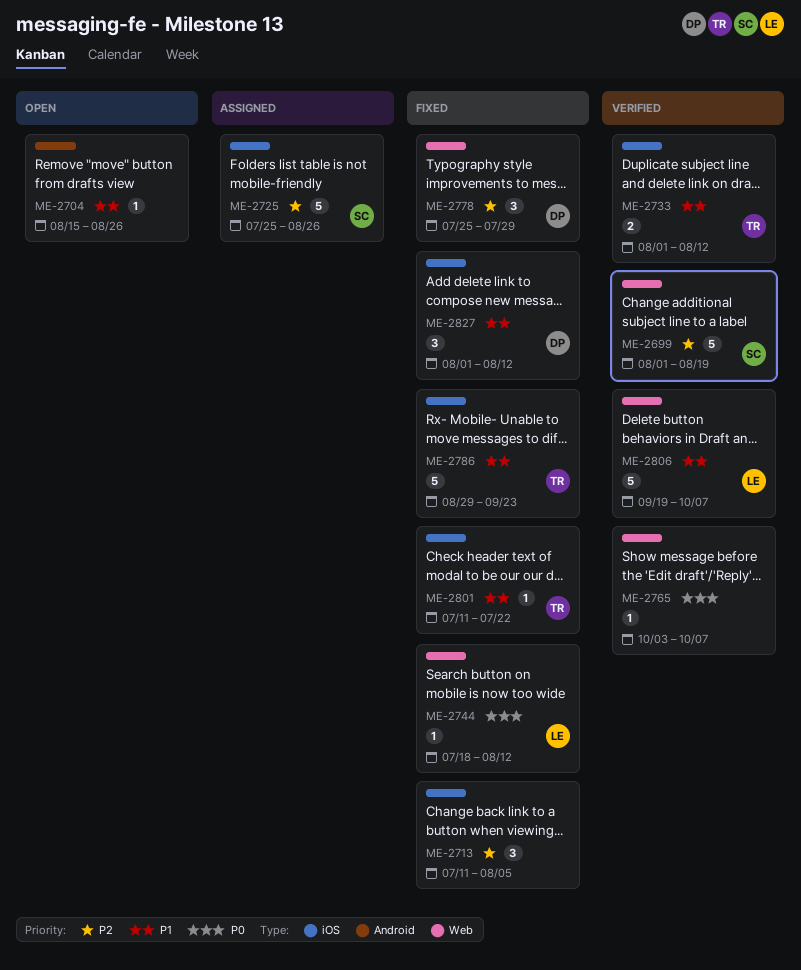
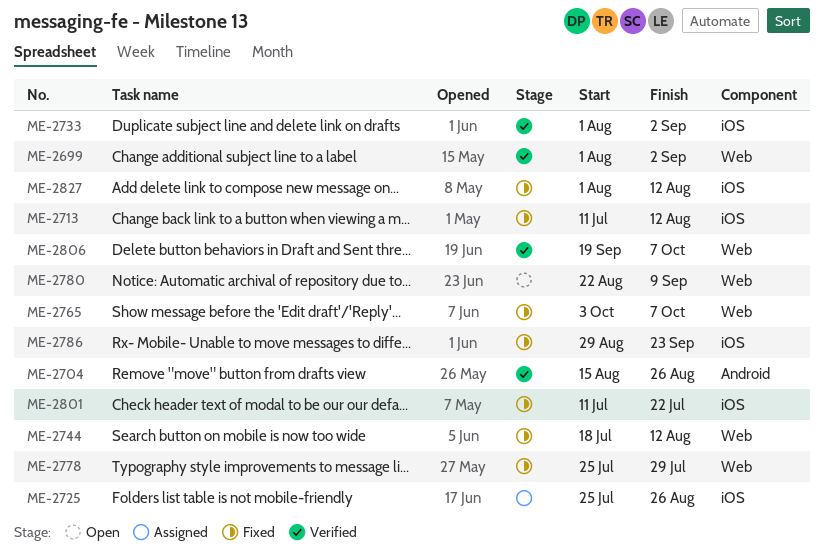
ME-2699, due: Aug 19 -> Sep 2
ME-2704, status: Open -> Verified
ME-2713, due: Aug 5 -> Aug 12
ME-2733, due: Aug 12 -> Sep 2
ME-2765, status: Verified -> Fixed
ME-2780: none -> present

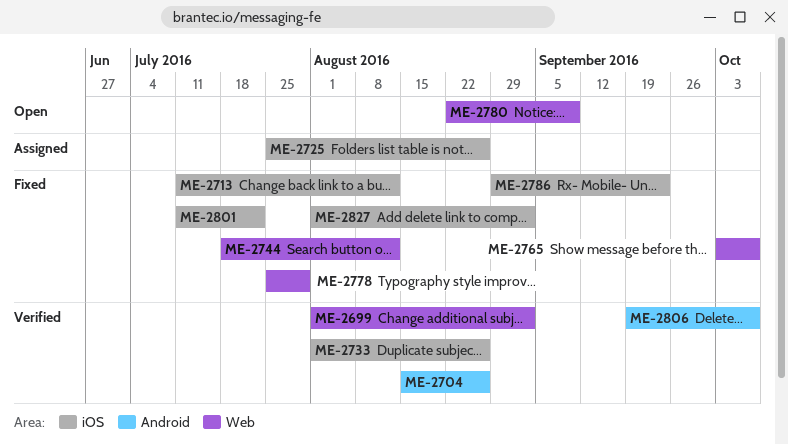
ME-2733, due: Sep 2 -> Aug 26
ME-2806, label: Web -> Android
ME-2827, due: Aug 12 -> Sep 2

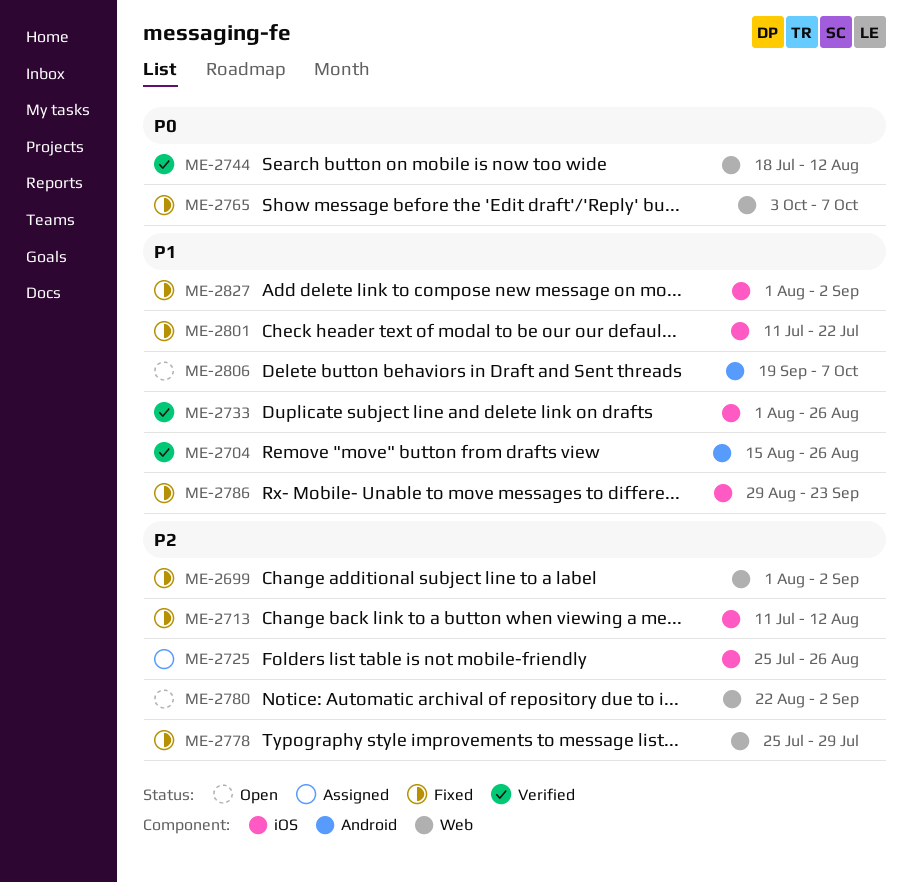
ME-2699, status: Verified -> Fixed
ME-2744, status: Fixed -> Verified
ME-2780, due: Sep 9 -> Sep 2
ME-2806, status: Verified -> Open

